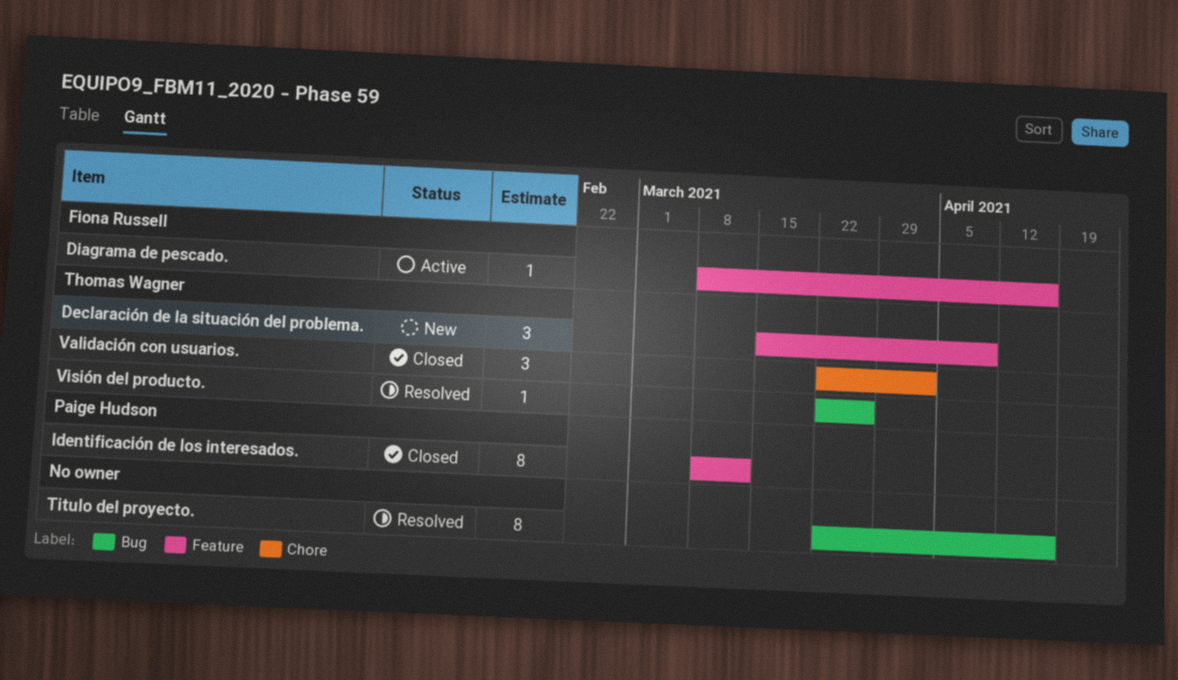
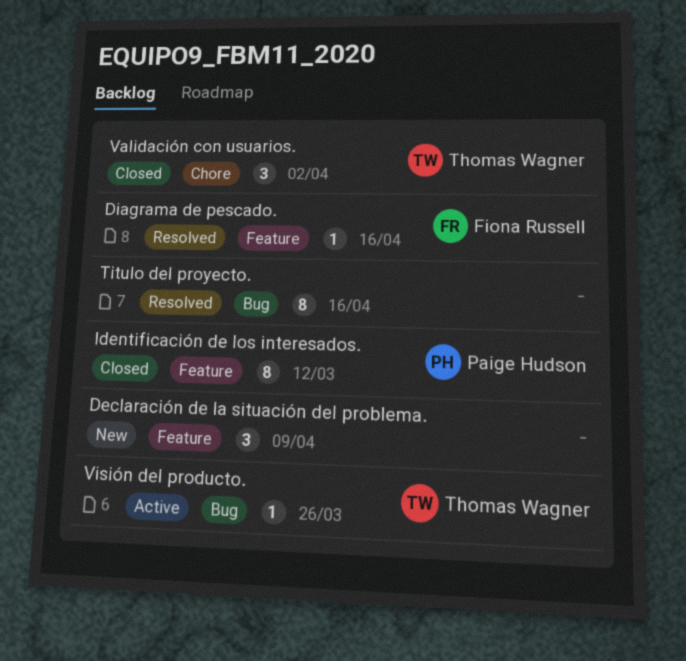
Declaración de la situación del problema., owner: Thomas Wagner -> none
Diagrama de pescado., status: Active -> Resolved
Visión del producto., status: Resolved -> Active

